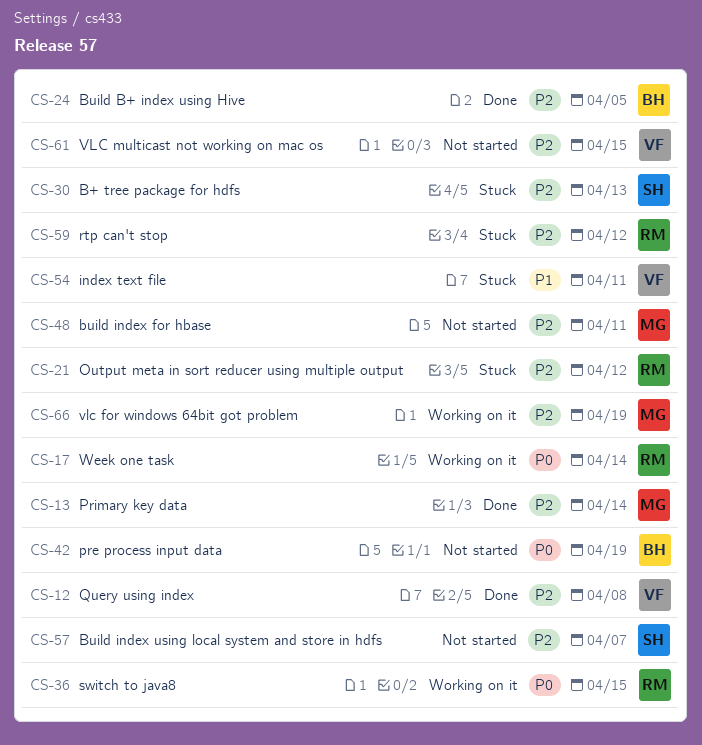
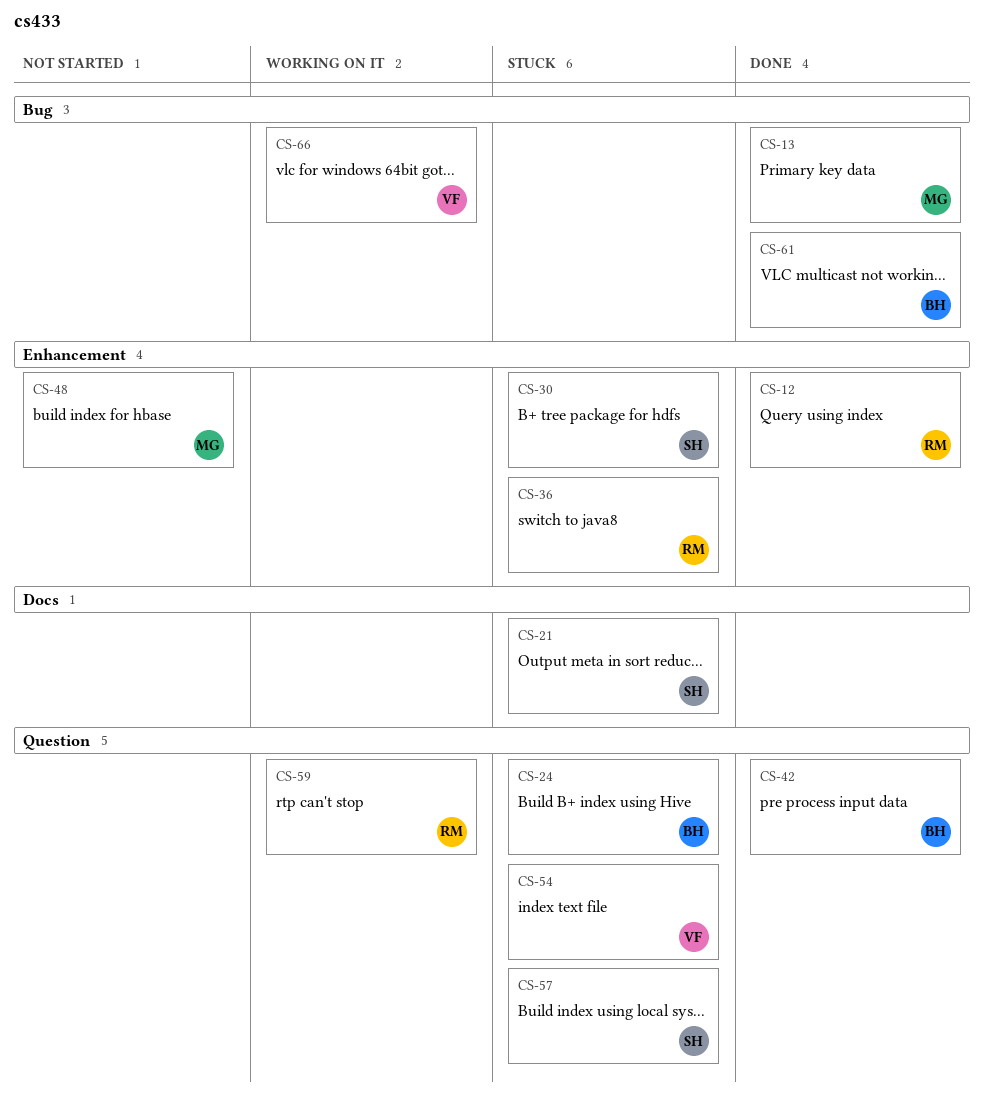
CS-12, owner: VF -> RM
CS-17: present -> none
CS-21, owner: RM -> SH
CS-24, status: Done -> Stuck
CS-36, status: Working on it -> Stuck
CS-42, status: Not started -> Done
CS-57, status: Not started -> Stuck
CS-59, status: Stuck -> Working on it
CS-61, status: Not started -> Done
CS-61, owner: VF -> BH
CS-66, owner: MG -> VF

